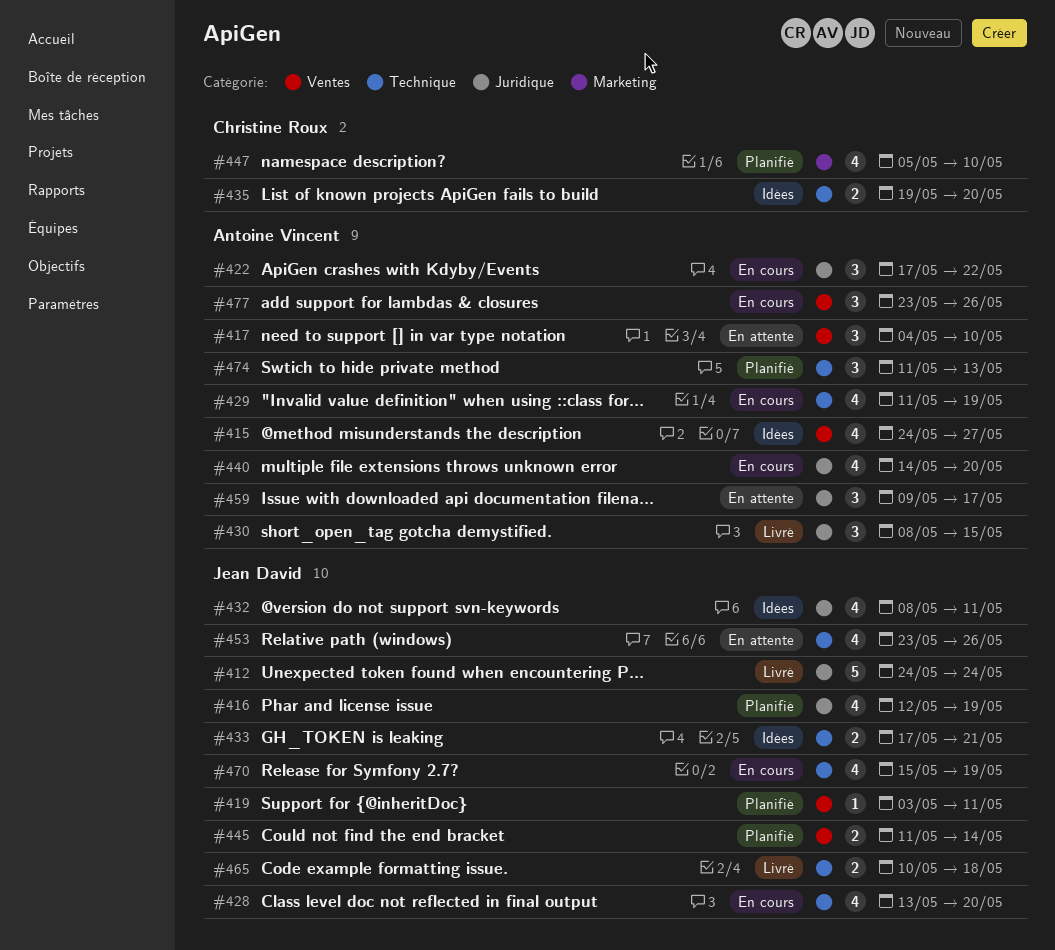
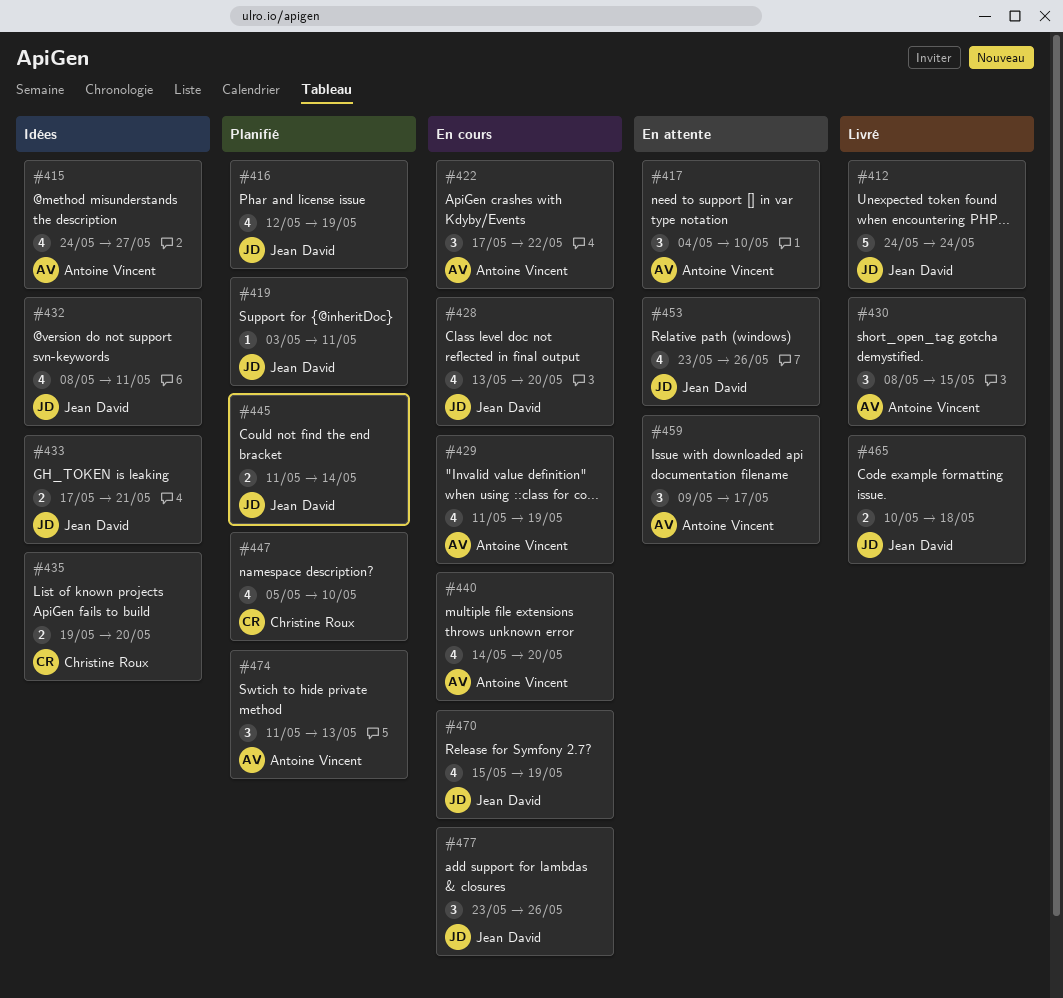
#477, owner: Antoine Vincent -> Jean David

